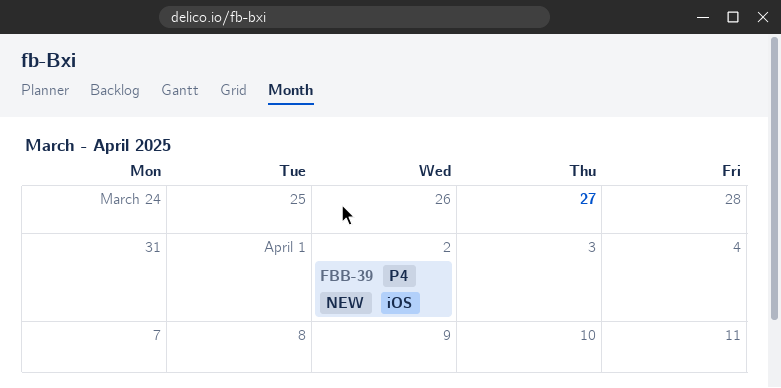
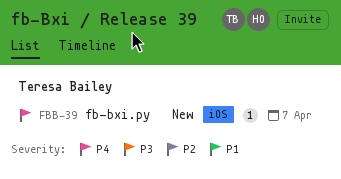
FBB-39, due: Apr 2 -> Apr 7

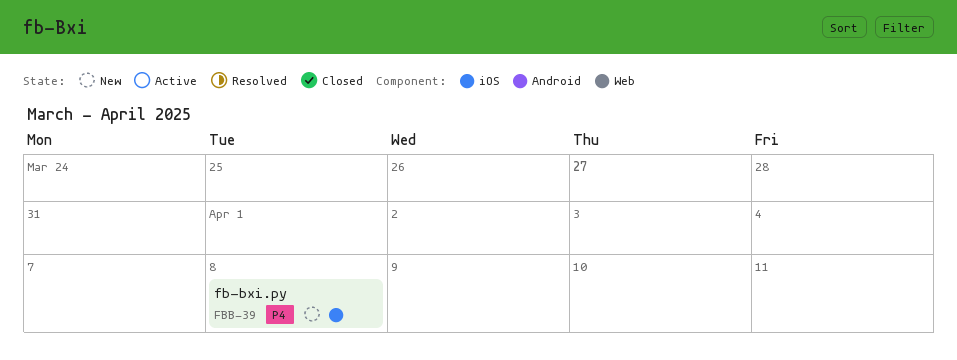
FBB-39, due: Apr 7 -> Apr 8

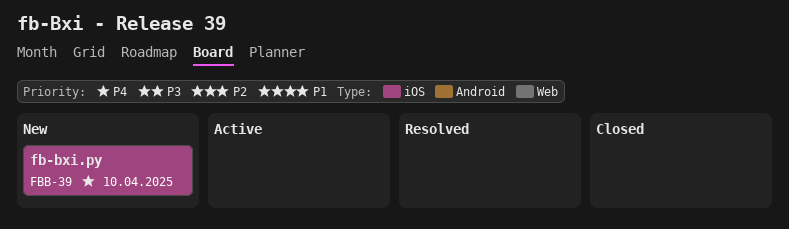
FBB-39, due: Apr 8 -> Apr 10

